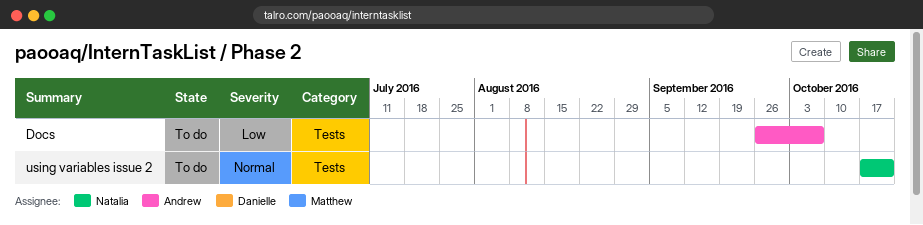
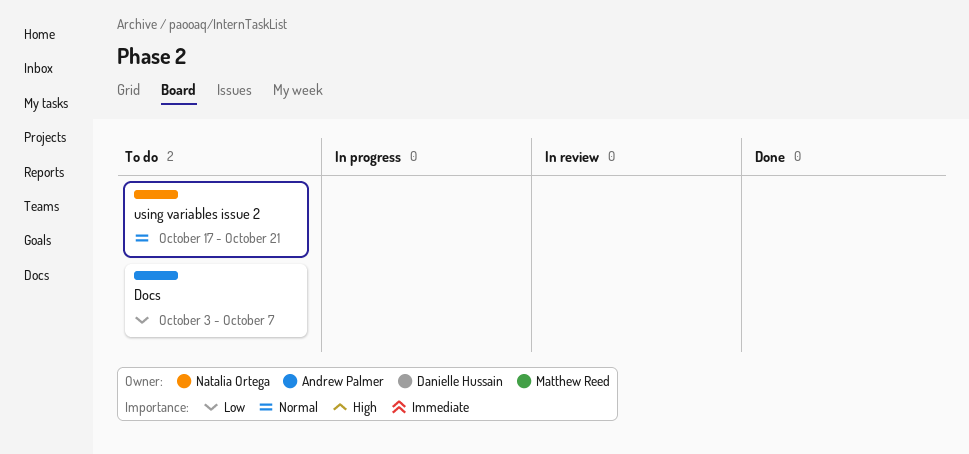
Docs, start: Sep 26 -> Oct 3

